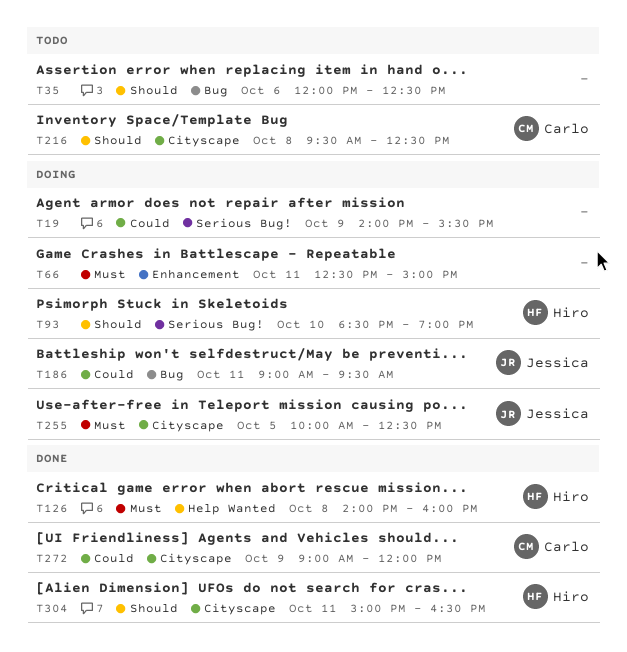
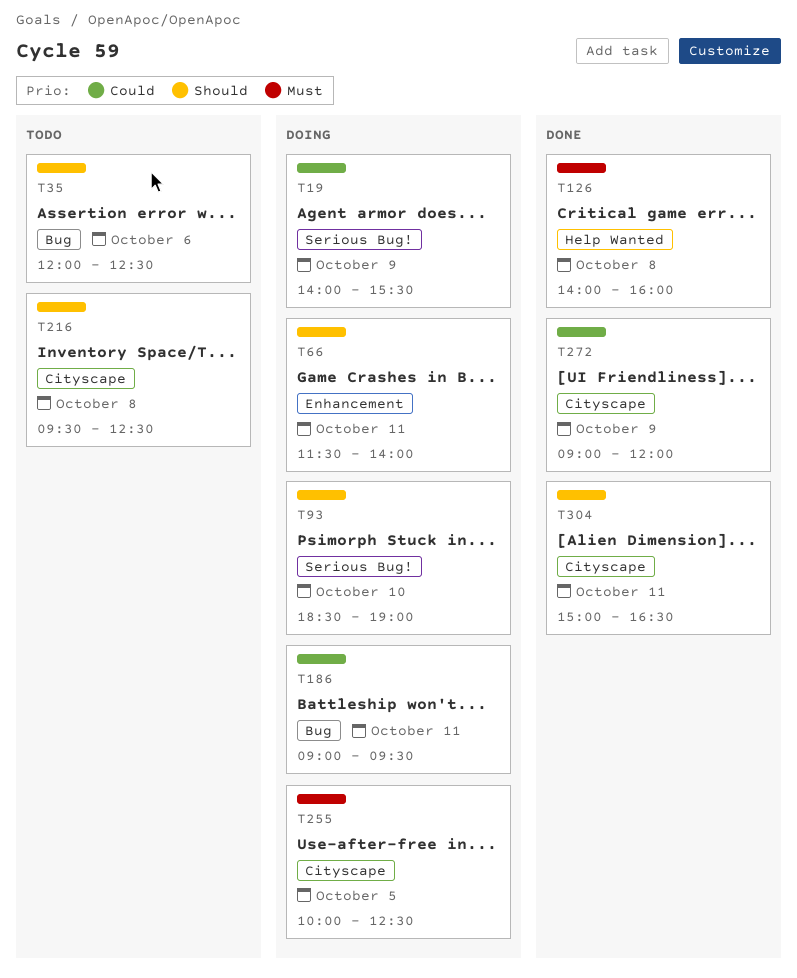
T66, priority: Must -> Should
T66, begins: 12:30 -> 11:30
T66, ends: 15:00 -> 14:00

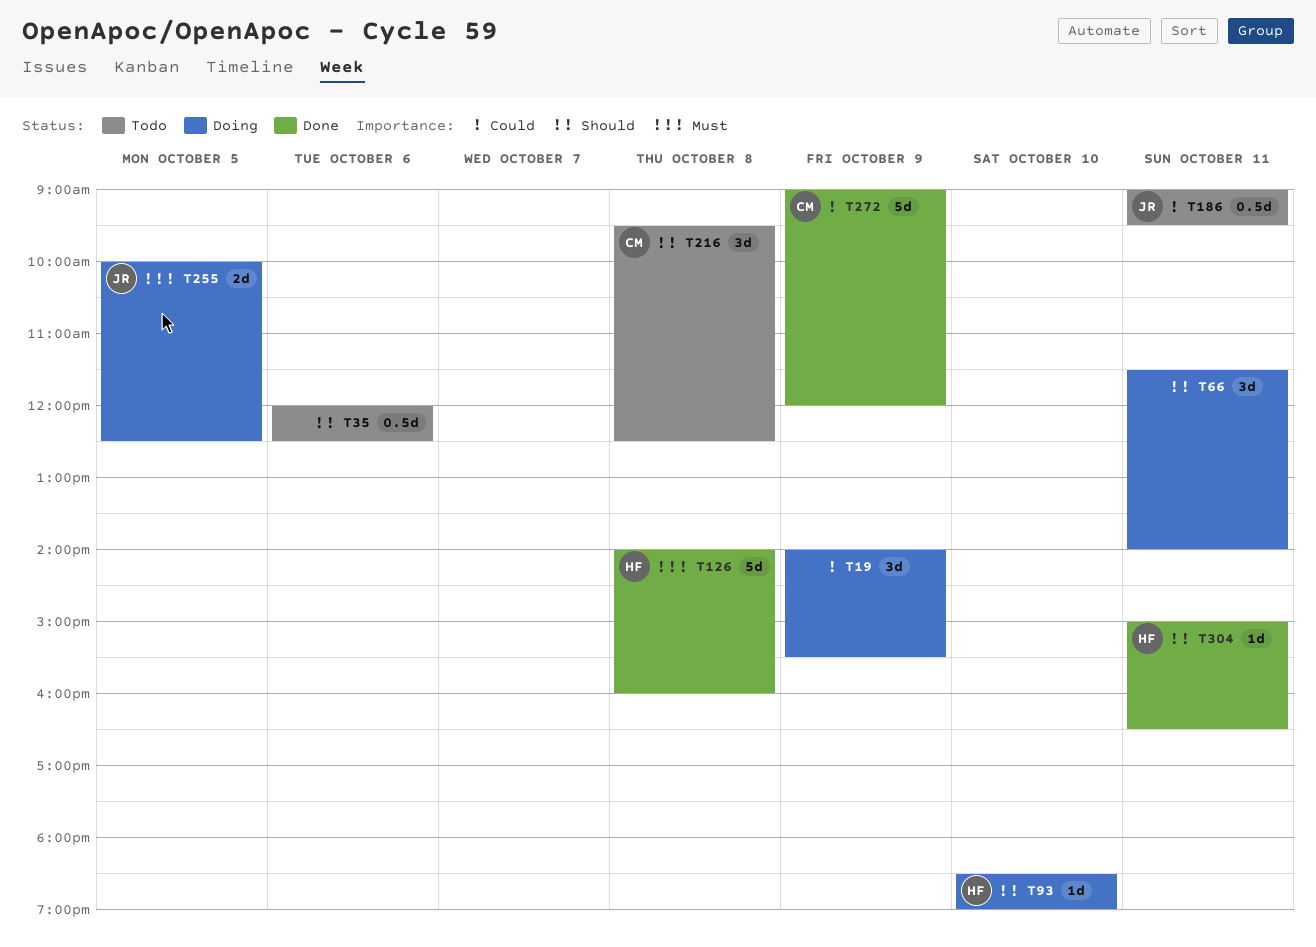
T186, status: Doing -> Todo

